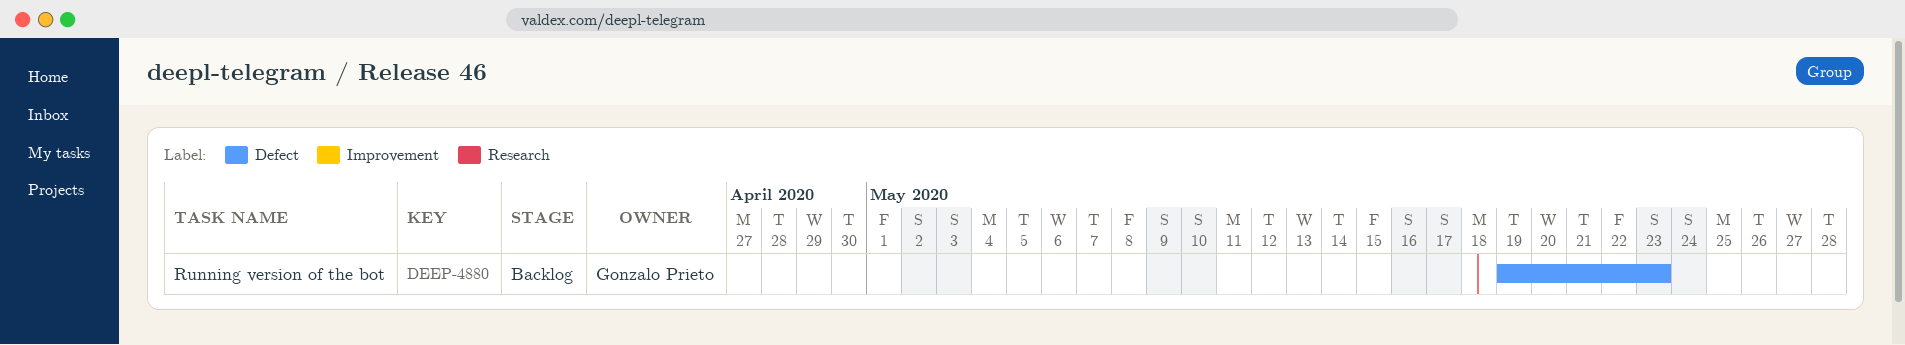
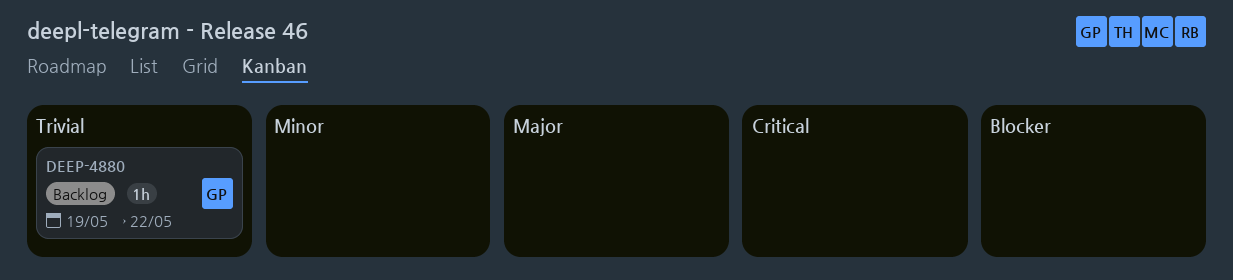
DEEP-4880, due: May 23 -> May 22

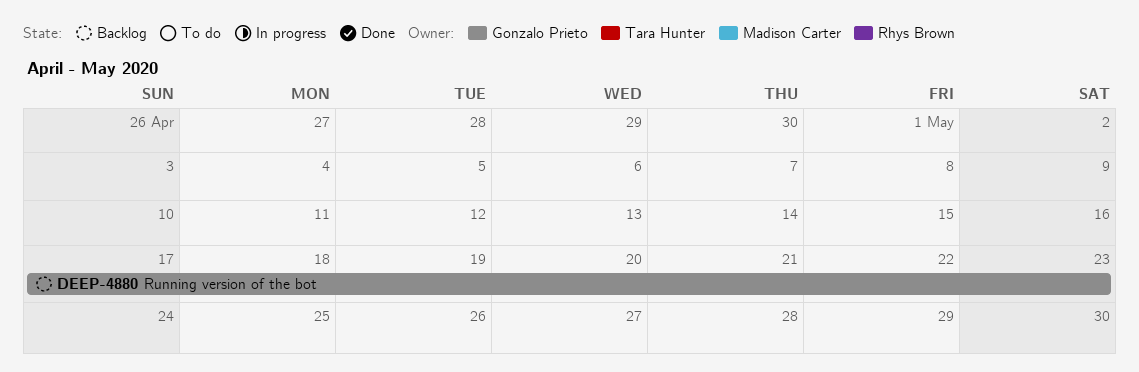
DEEP-4880, start: May 19 -> May 17
DEEP-4880, due: May 22 -> May 23

